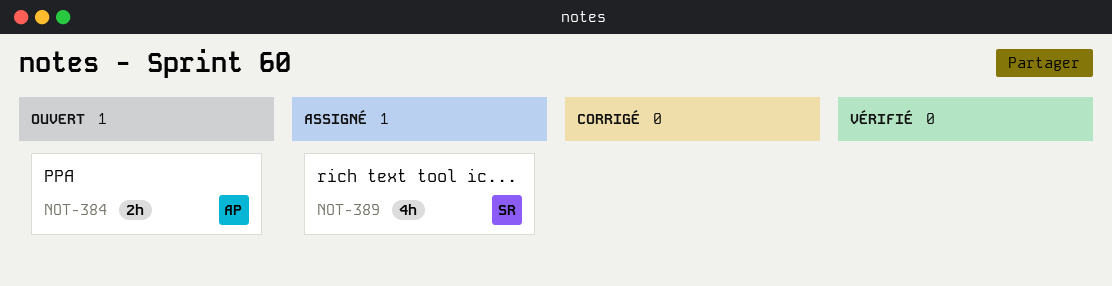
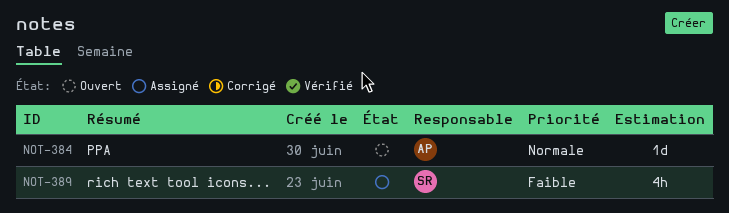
NOT-384, estimate: 2h -> 1d

